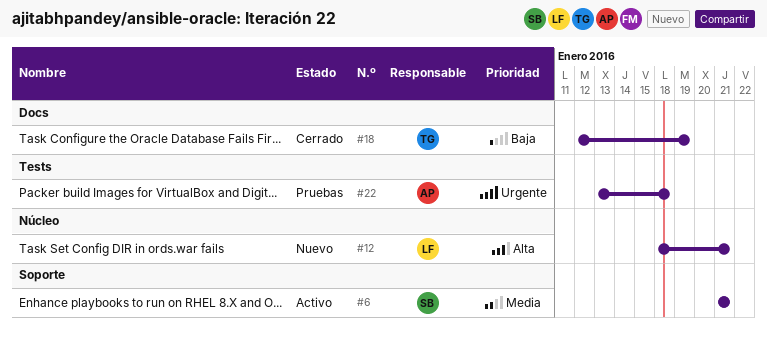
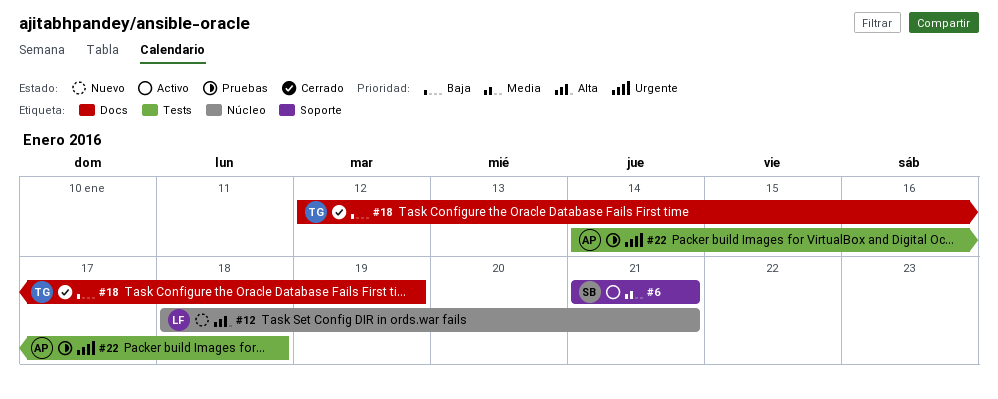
#22, start: Jan 13 -> Jan 14

